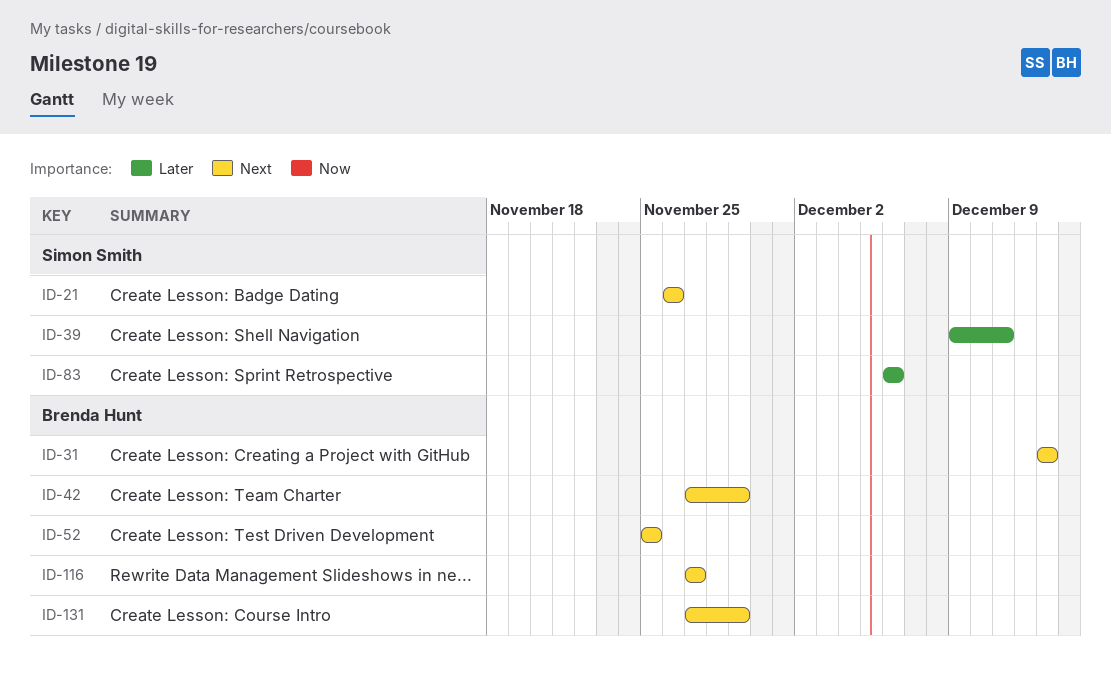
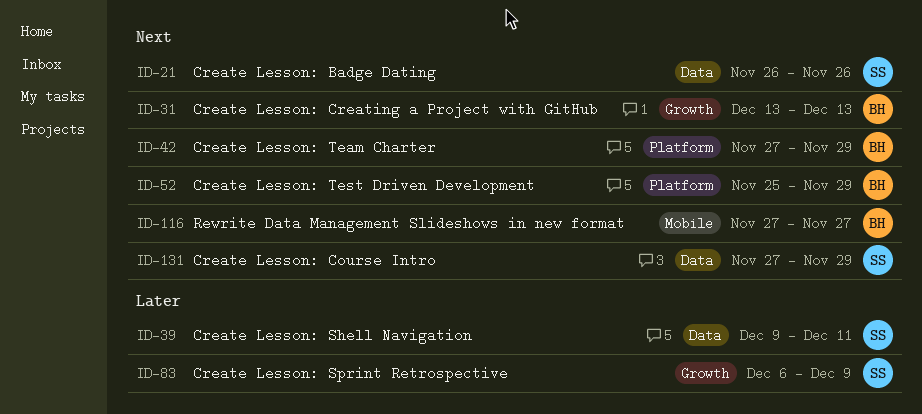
ID-52, due: Nov 25 -> Nov 29
ID-83, due: Dec 6 -> Dec 9
ID-131, owner: Brenda Hunt -> Simon Smith

